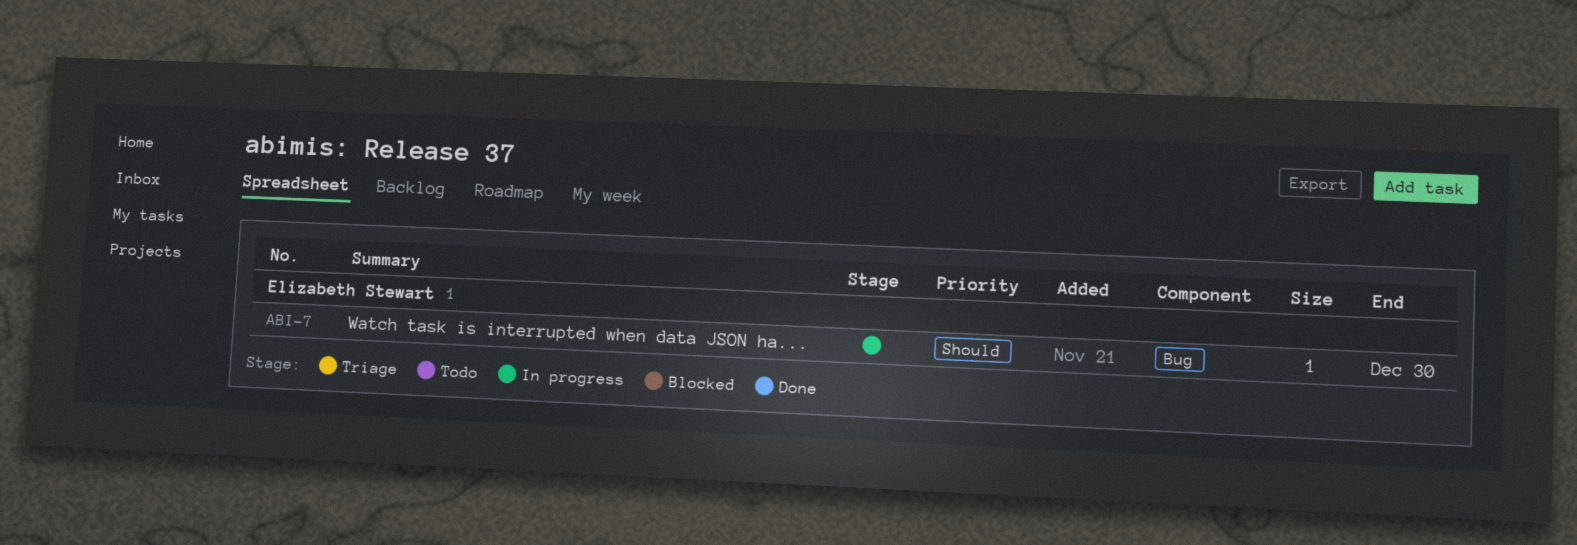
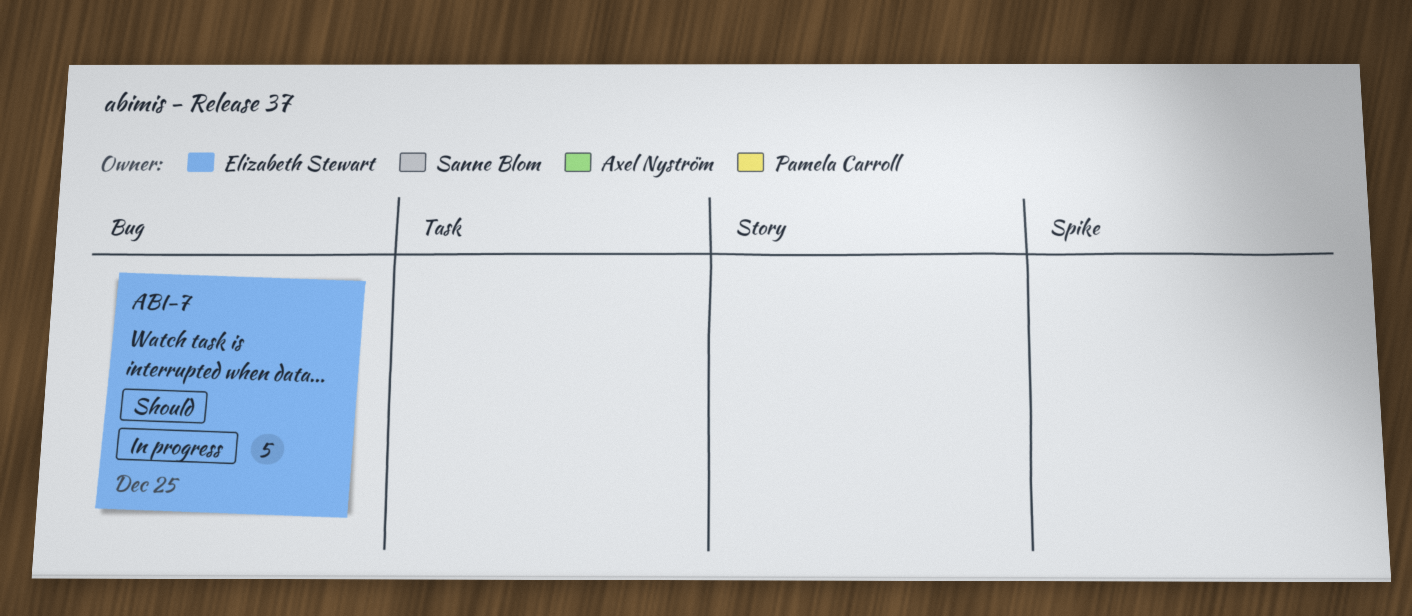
ABI-7, estimate: 1 -> 5
ABI-7, due: Dec 30 -> Dec 25

